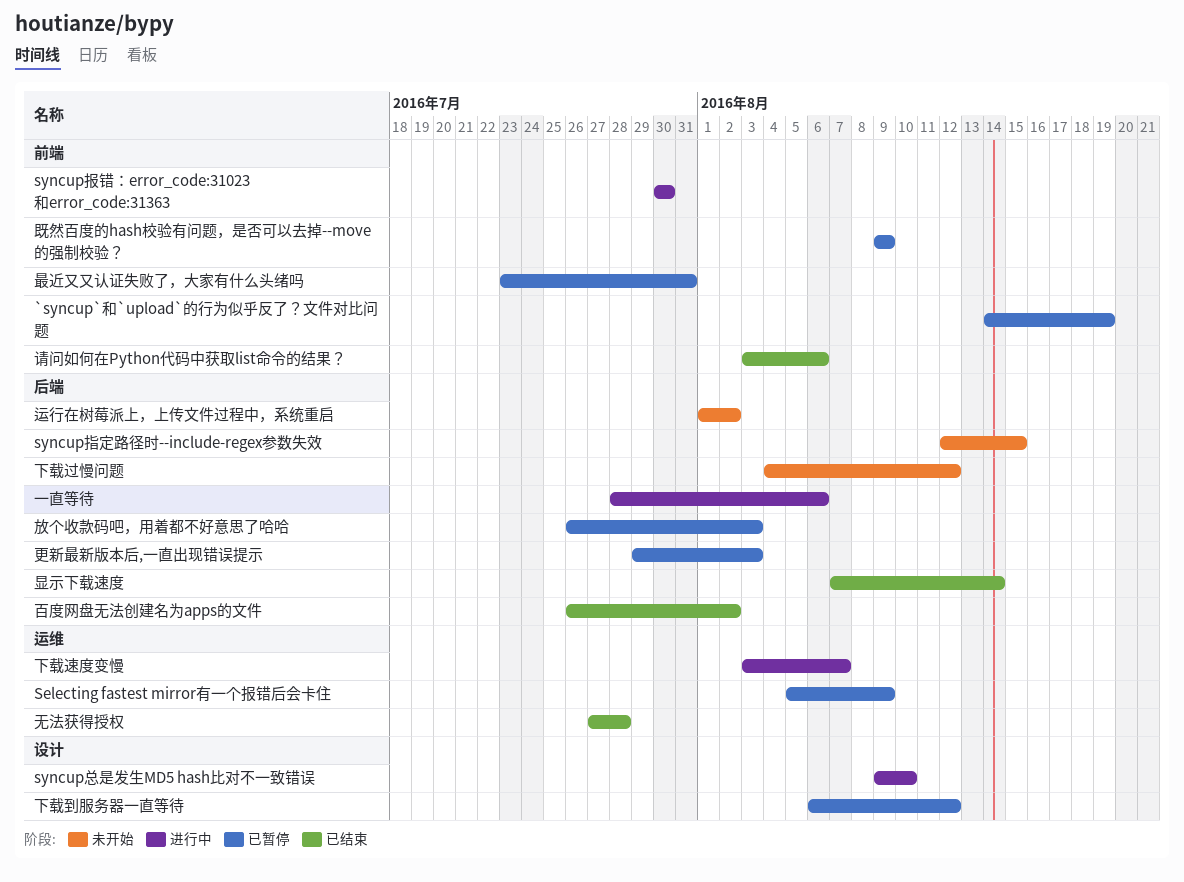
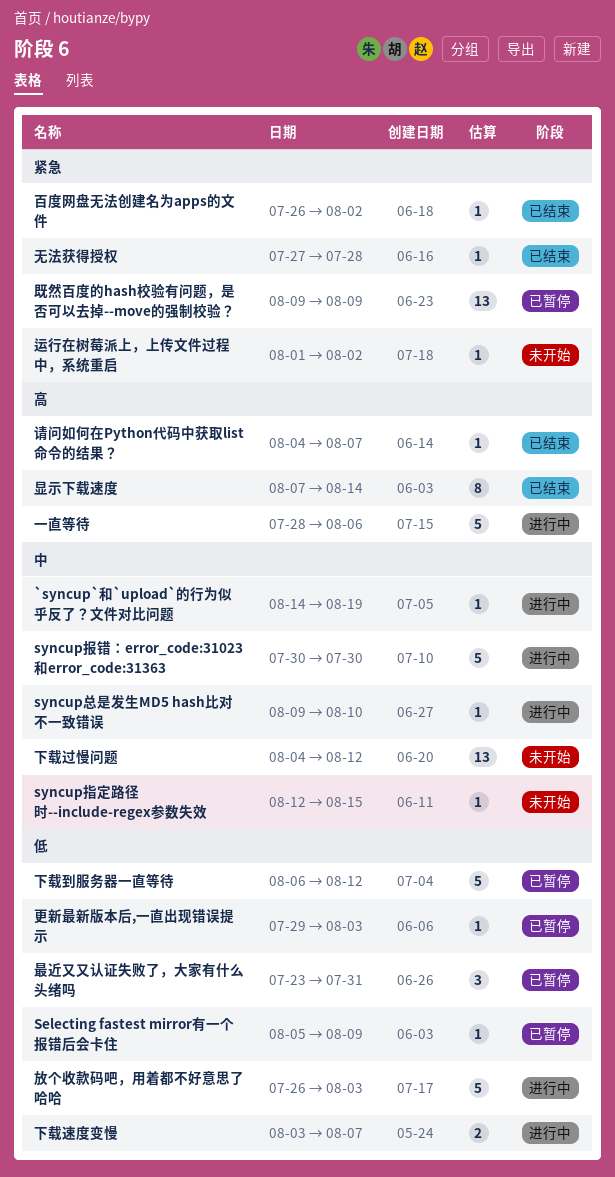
`syncup`和`upload`的行为似乎反了？文件对比问题, status: 已暂停 -> 进行中
放个收款码吧，用着都不好意思了哈哈, status: 已暂停 -> 进行中
请问如何在Python代码中获取list命令的结果？, start: Aug 3 -> Aug 4
请问如何在Python代码中获取list命令的结果？, due: Aug 6 -> Aug 7

